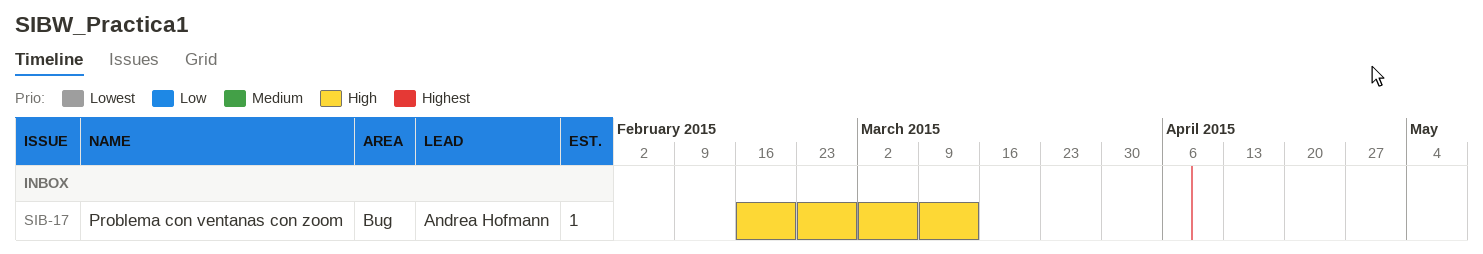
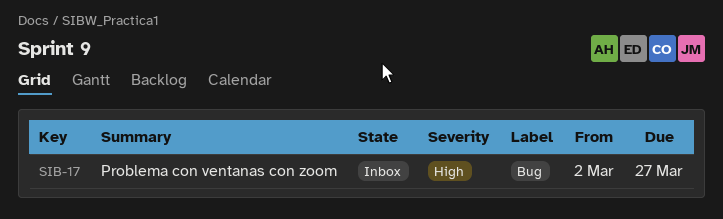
SIB-17, start: Feb 16 -> Mar 2
SIB-17, due: Mar 13 -> Mar 27

